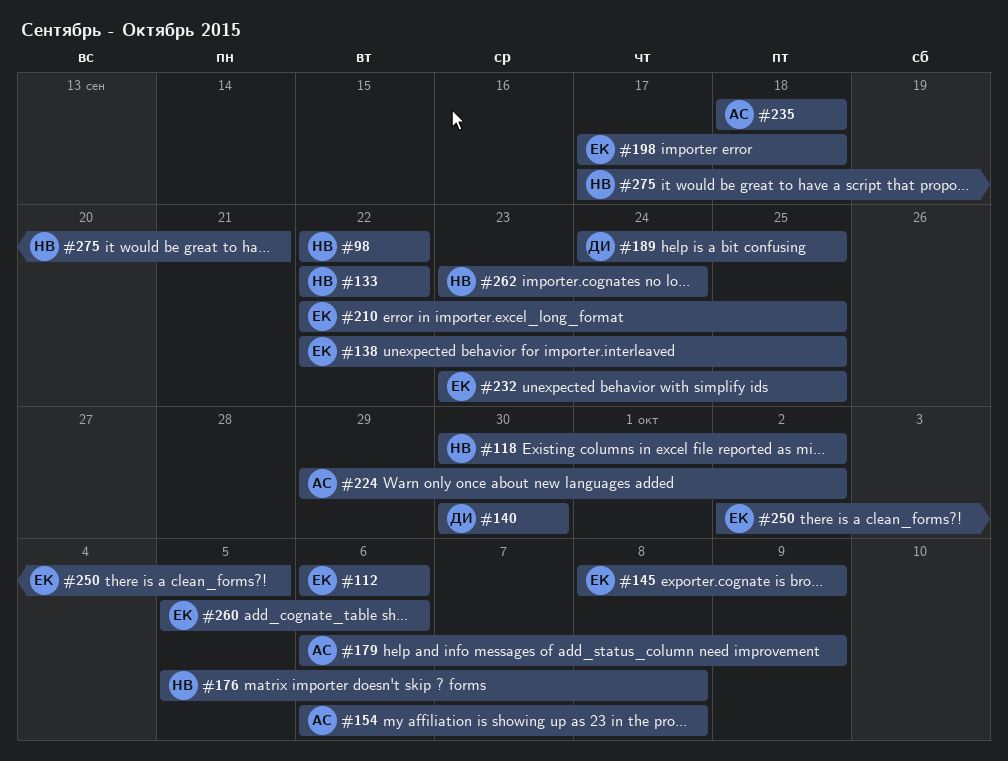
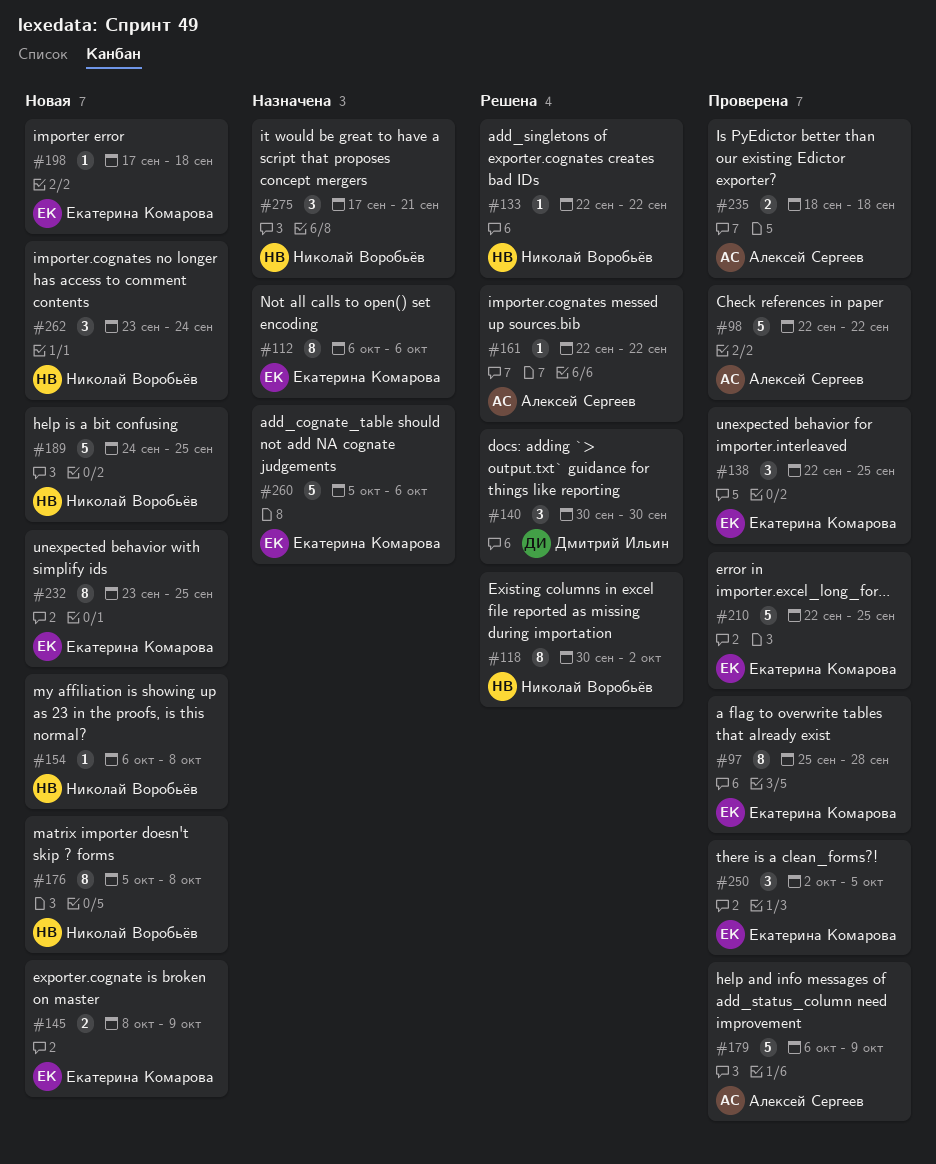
#97: none -> present
#98, owner: Николай Воробьёв -> Алексей Сергеев
#154, owner: Алексей Сергеев -> Николай Воробьёв
#161: none -> present
#189, owner: Дмитрий Ильин -> Николай Воробьёв
#224: present -> none

